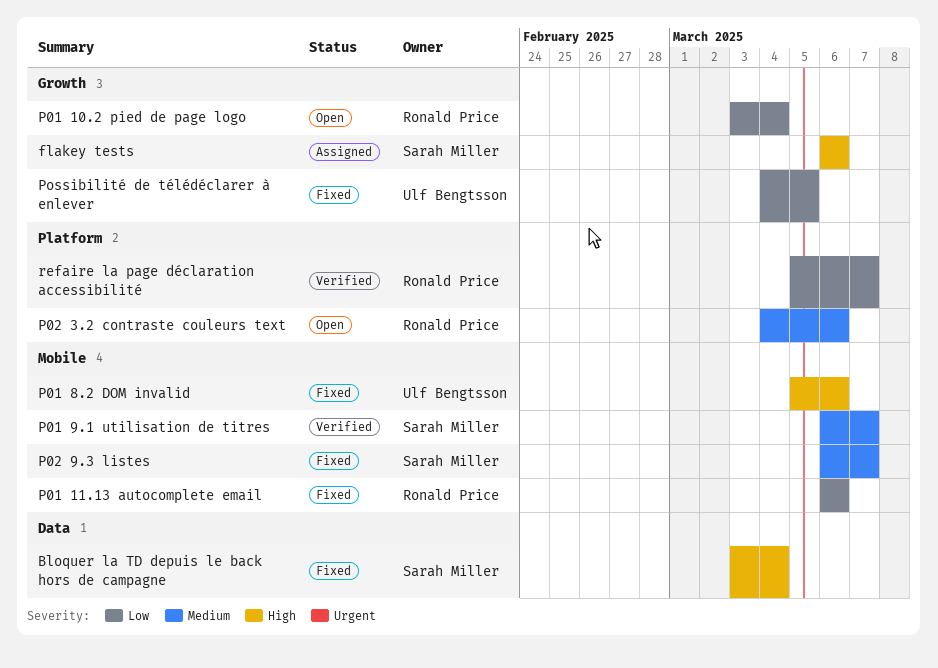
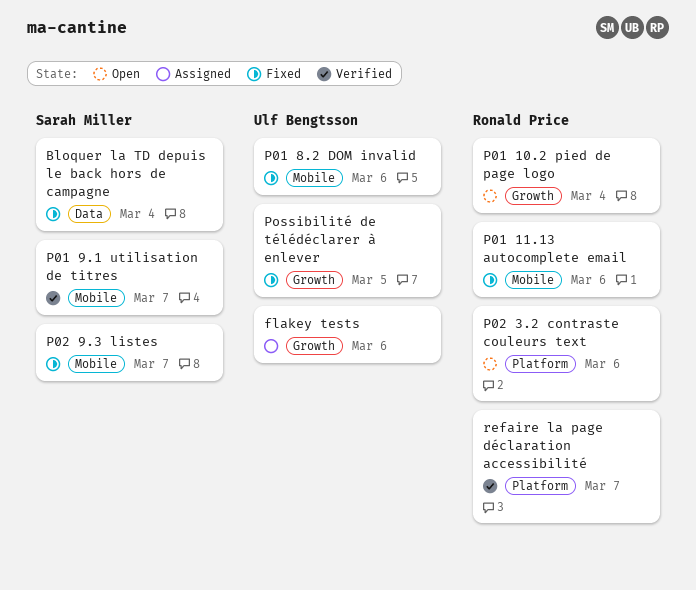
flakey tests, owner: Sarah Miller -> Ulf Bengtsson

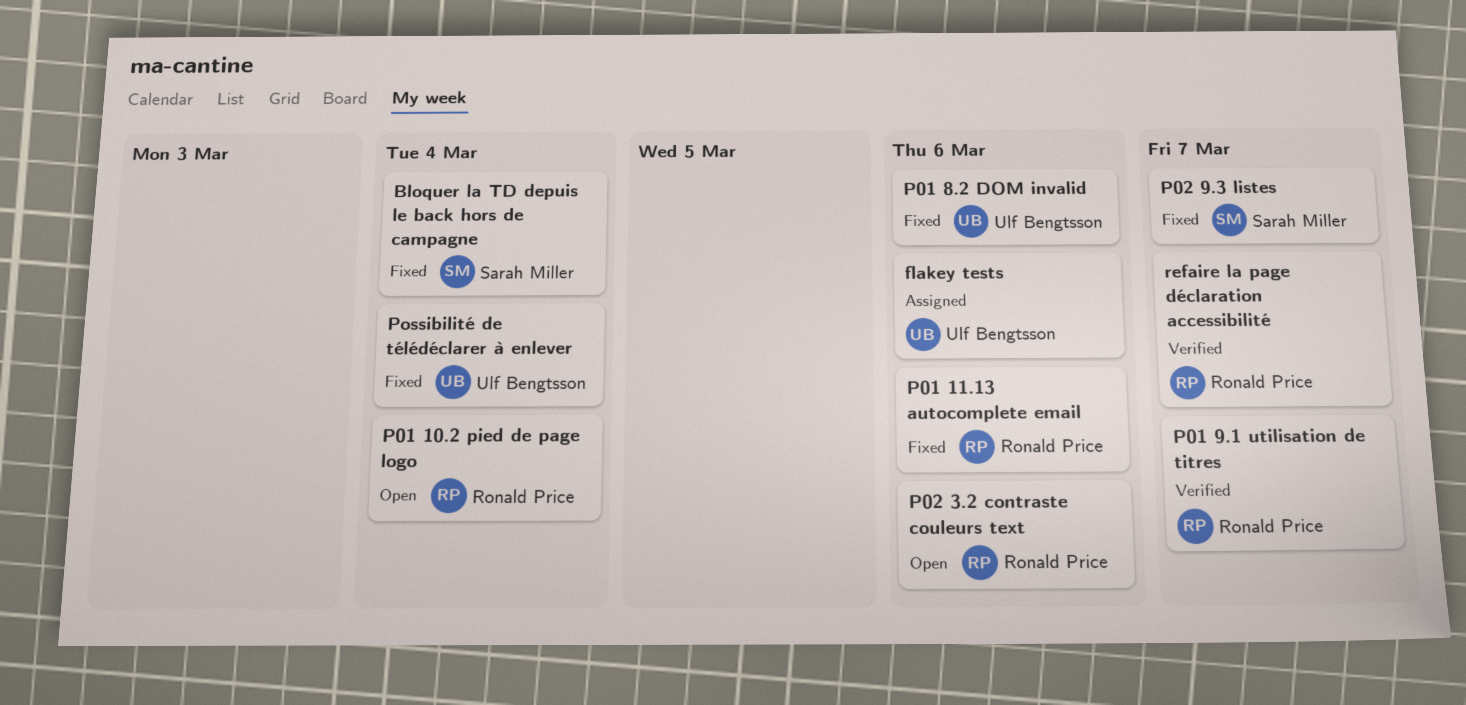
P01 9.1 utilisation de titres, owner: Sarah Miller -> Ronald Price
Possibilité de télédéclarer à enlever, due: Mar 5 -> Mar 4

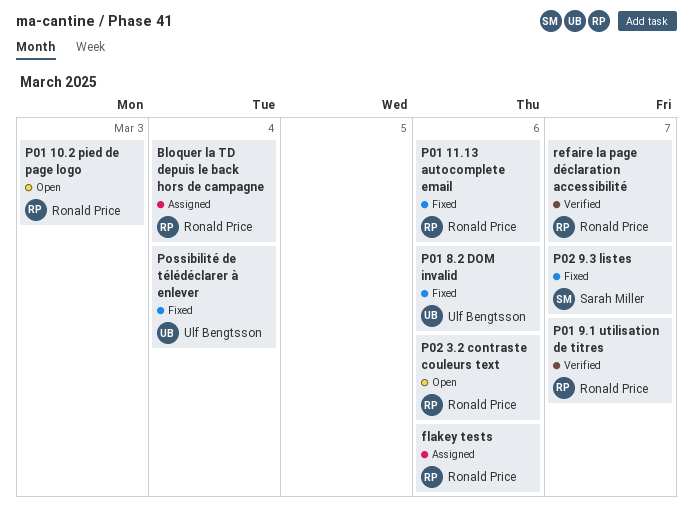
Bloquer la TD depuis le back hors de campagne, status: Fixed -> Assigned
Bloquer la TD depuis le back hors de campagne, owner: Sarah Miller -> Ronald Price
flakey tests, owner: Ulf Bengtsson -> Ronald Price
P01 10.2 pied de page logo, due: Mar 4 -> Mar 3

